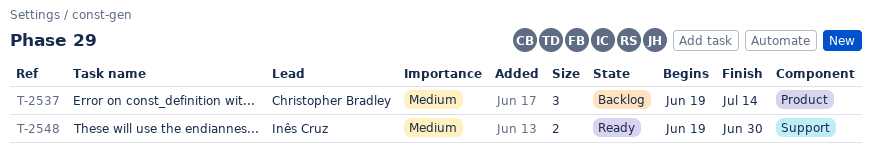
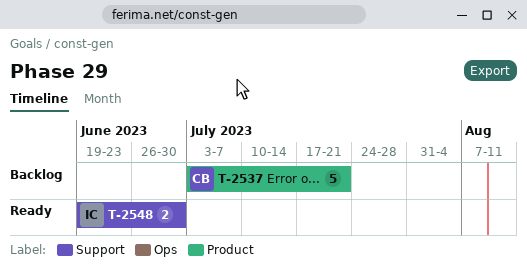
T-2537, estimate: 3 -> 5
T-2537, start: Jun 19 -> Jul 3
T-2537, due: Jul 14 -> Jul 21

